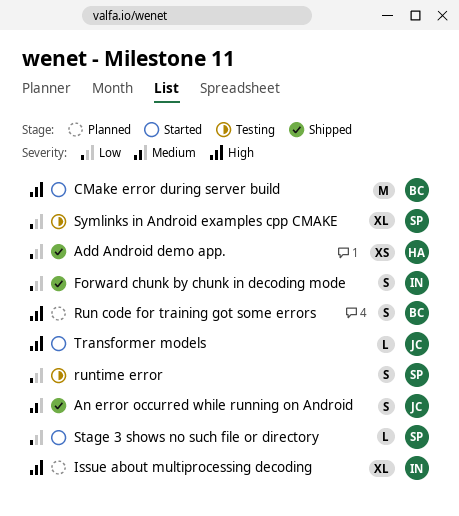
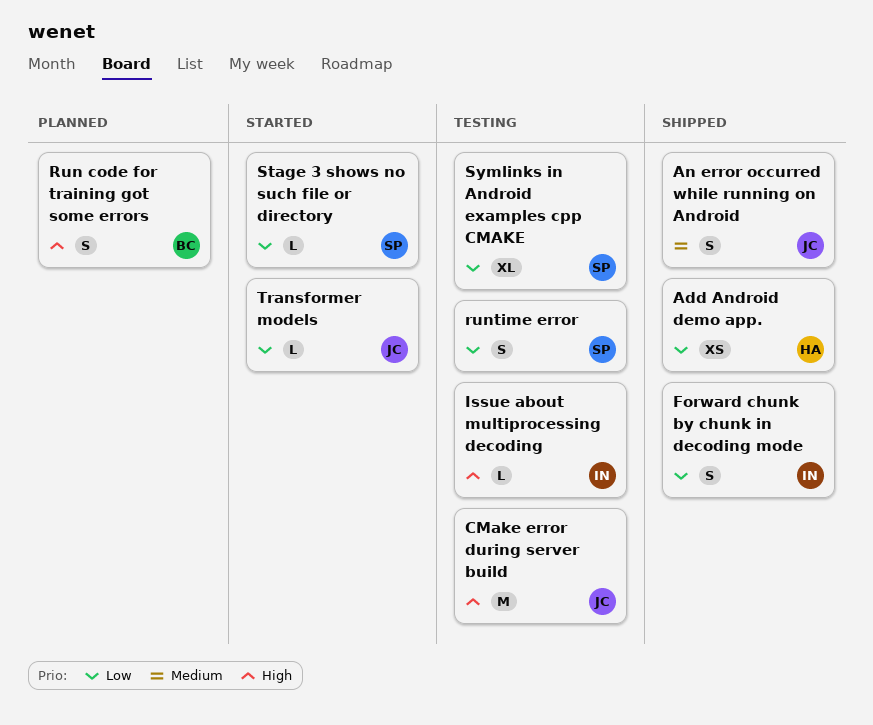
CMake error during server build, status: Started -> Testing
CMake error during server build, owner: BC -> JC
Issue about multiprocessing decoding, status: Planned -> Testing
Issue about multiprocessing decoding, estimate: XL -> L
Transformer models, priority: High -> Low

